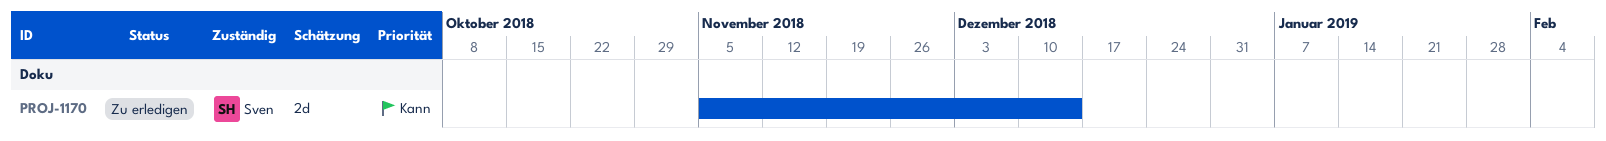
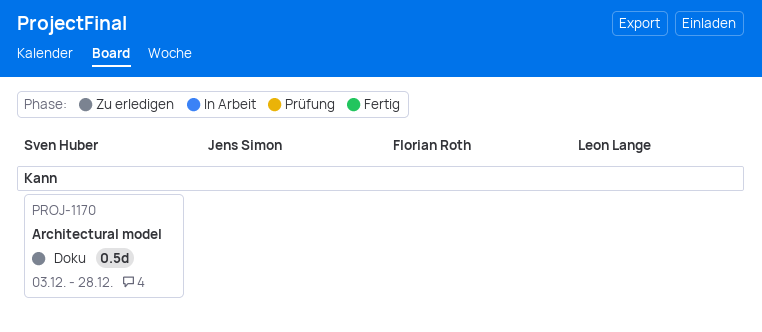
PROJ-1170, estimate: 2d -> 0.5d
PROJ-1170, start: Nov 5 -> Dec 3
PROJ-1170, due: Dec 14 -> Dec 28

